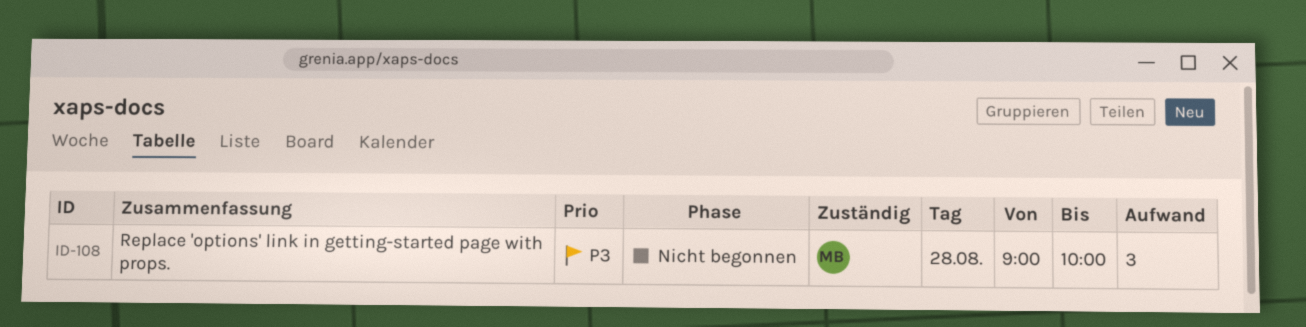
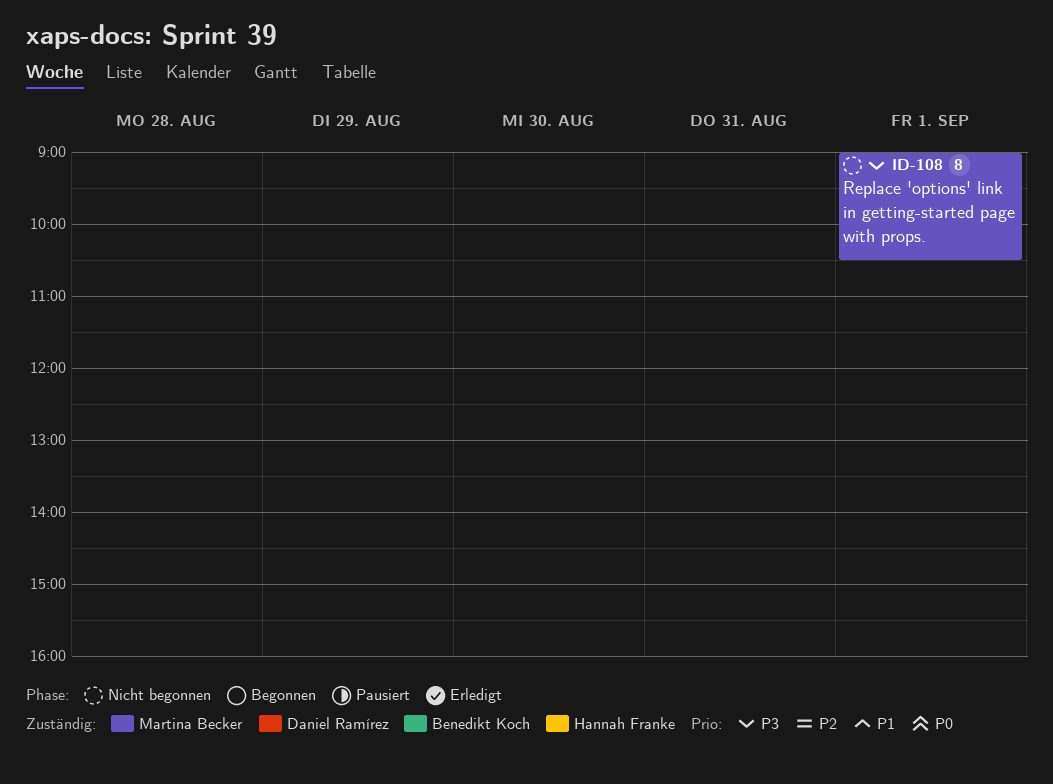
ID-108, estimate: 3 -> 8
ID-108, day: Aug 28 -> Sep 1
ID-108, ends: 10:00 -> 10:30

